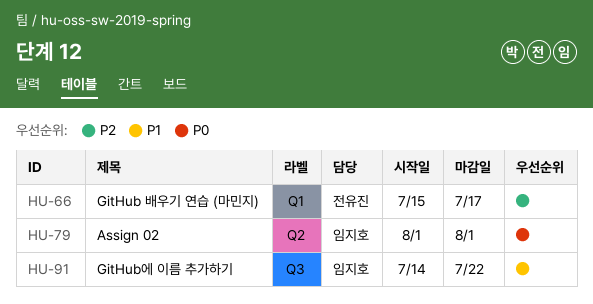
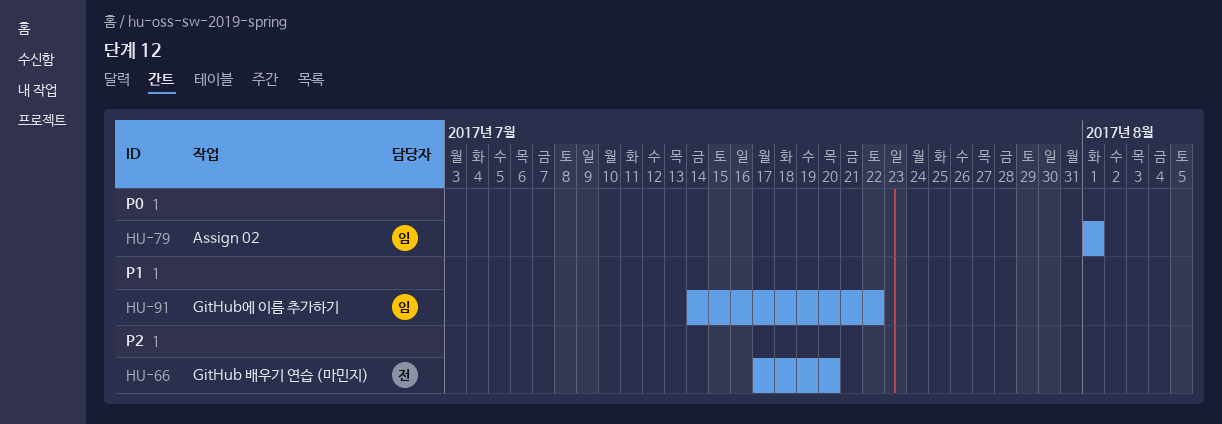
HU-66, start: Jul 15 -> Jul 17
HU-66, due: Jul 17 -> Jul 20

